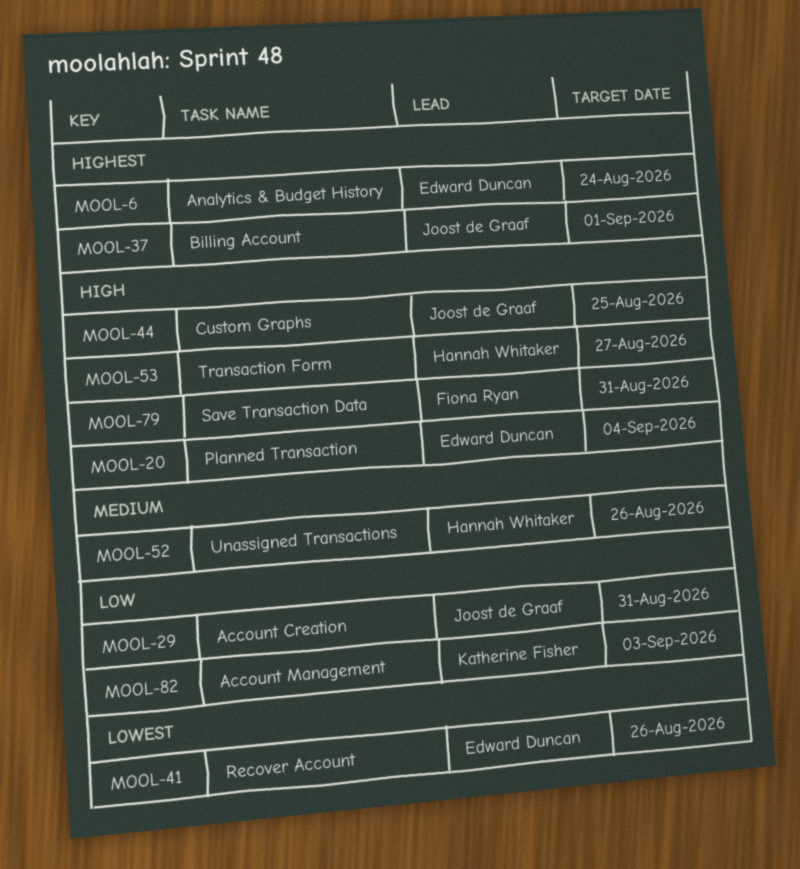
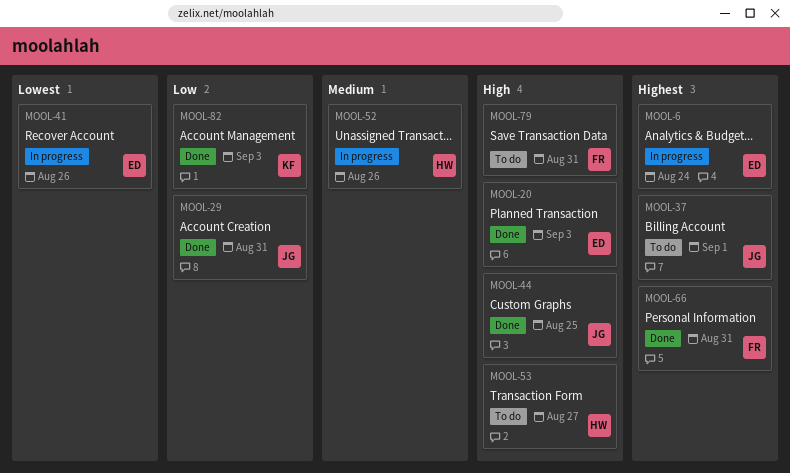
MOOL-20, due: Sep 4 -> Sep 3
MOOL-66: none -> present

